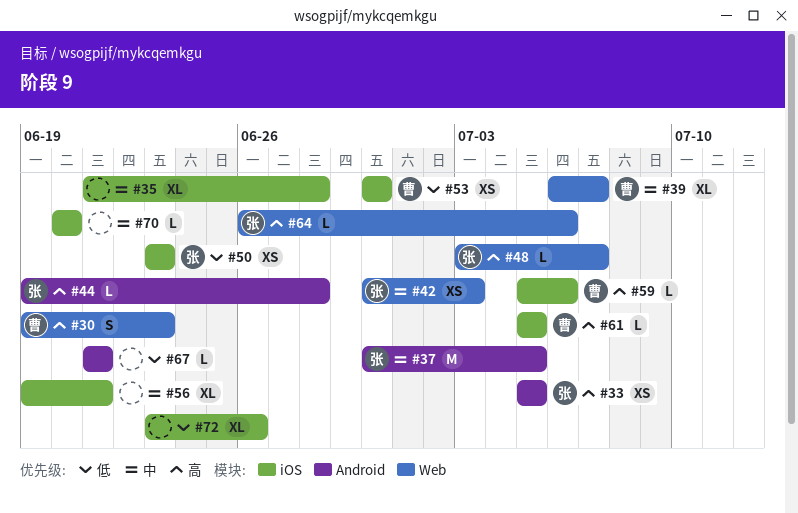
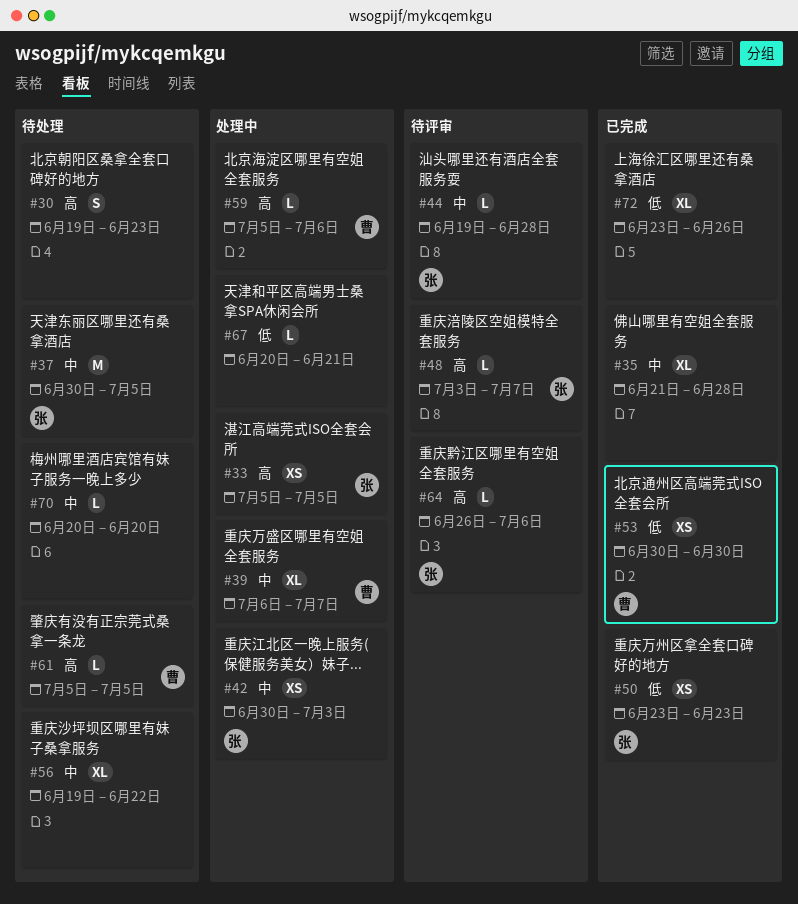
#30, owner: 曹 -> none
#44, priority: 高 -> 中
#56, due: Jun 21 -> Jun 22
#67, start: Jun 21 -> Jun 20

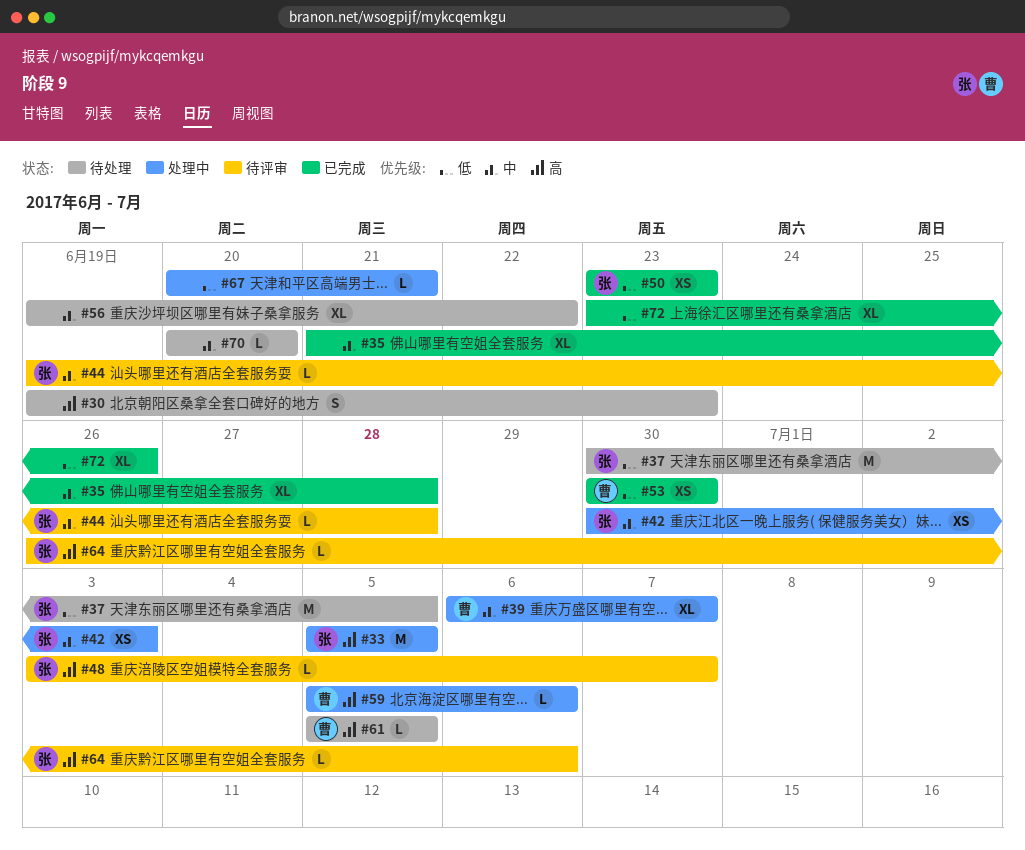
#33, estimate: XS -> M
#37, priority: 中 -> 低

